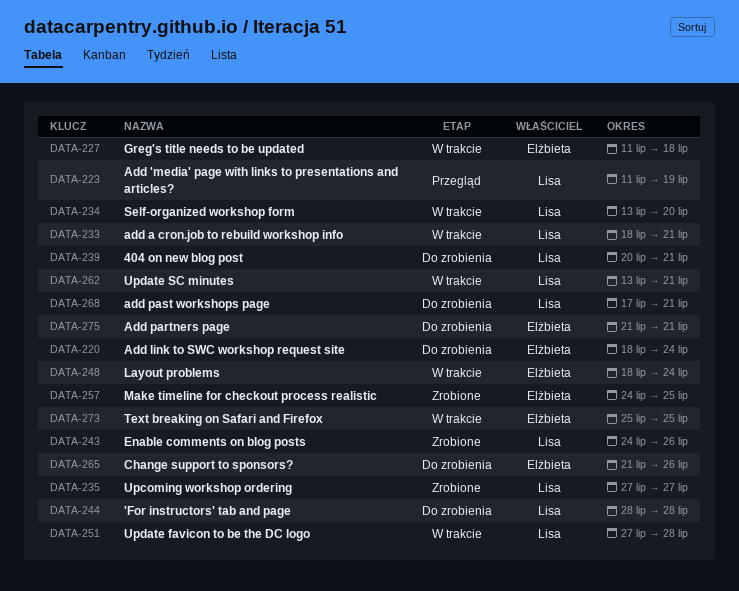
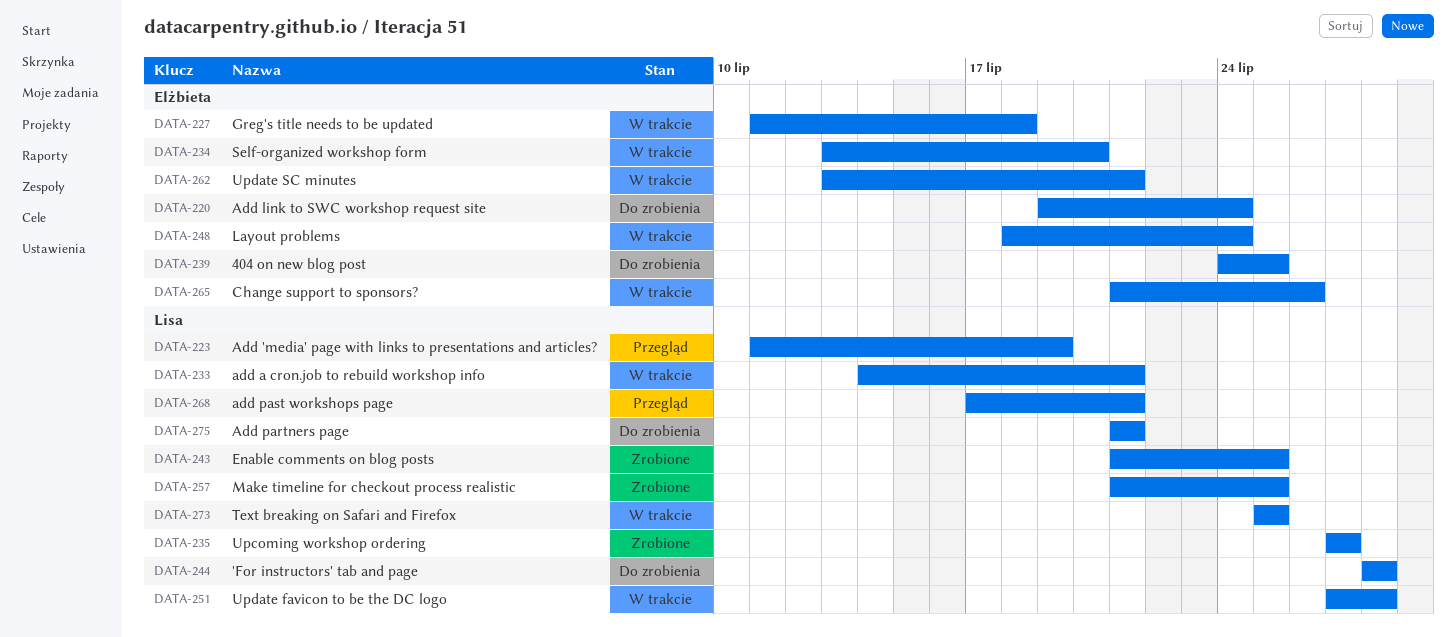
DATA-220, start: Jul 18 -> Jul 19
DATA-233, start: Jul 18 -> Jul 14
DATA-234, owner: Lisa -> Elżbieta
DATA-239, owner: Lisa -> Elżbieta
DATA-239, start: Jul 20 -> Jul 24
DATA-239, due: Jul 21 -> Jul 25
DATA-243, start: Jul 24 -> Jul 21
DATA-243, due: Jul 26 -> Jul 25
DATA-257, owner: Elżbieta -> Lisa
DATA-257, start: Jul 24 -> Jul 21
DATA-262, owner: Lisa -> Elżbieta
DATA-265, status: Do zrobienia -> W trakcie
DATA-268, status: Do zrobienia -> Przegląd
DATA-273, owner: Elżbieta -> Lisa
DATA-275, owner: Elżbieta -> Lisa

